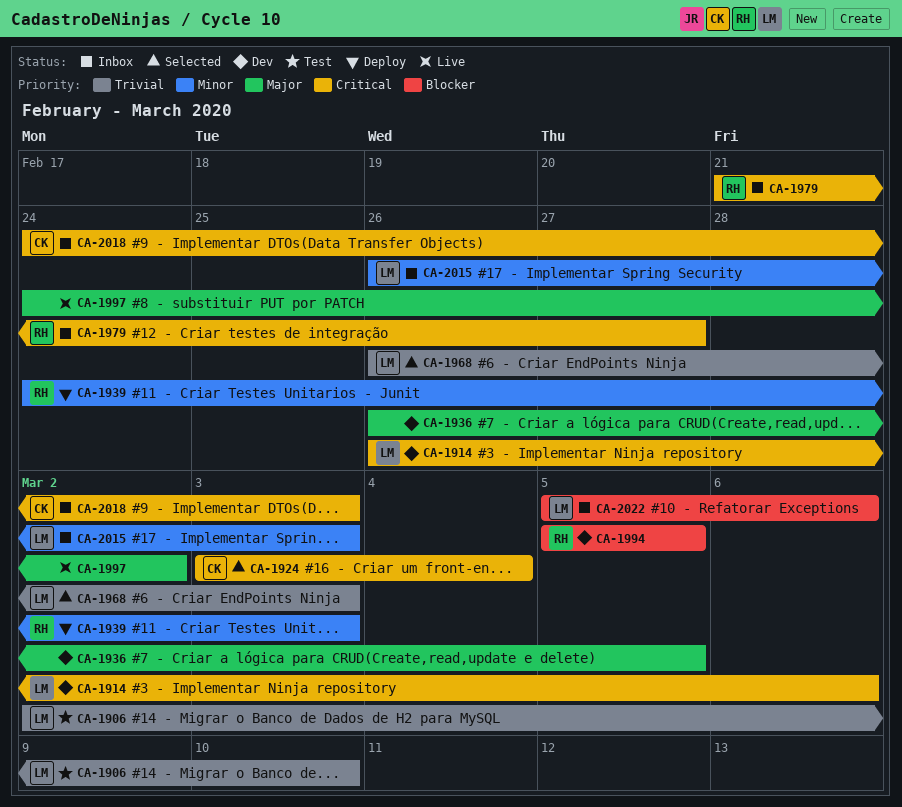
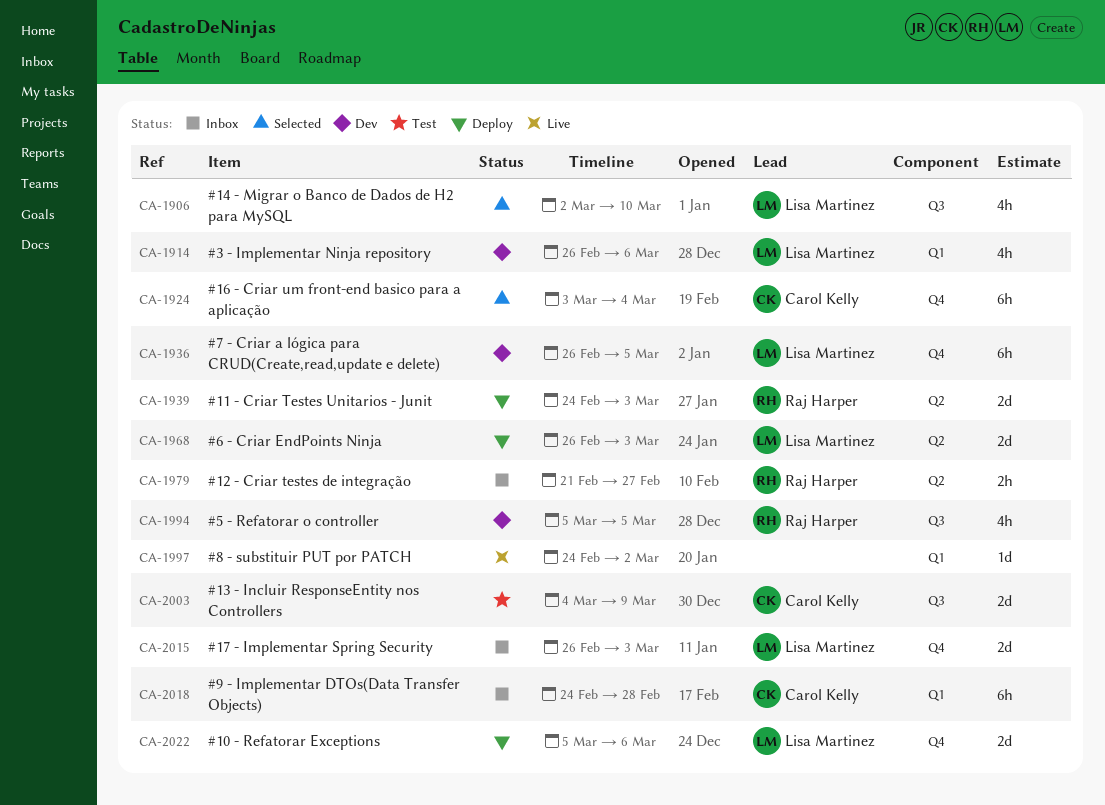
CA-1906, status: Test -> Selected
CA-1936, owner: none -> Lisa Martinez
CA-1968, status: Selected -> Deploy
CA-2003: none -> present
CA-2018, due: Mar 3 -> Feb 28
CA-2022, status: Inbox -> Deploy

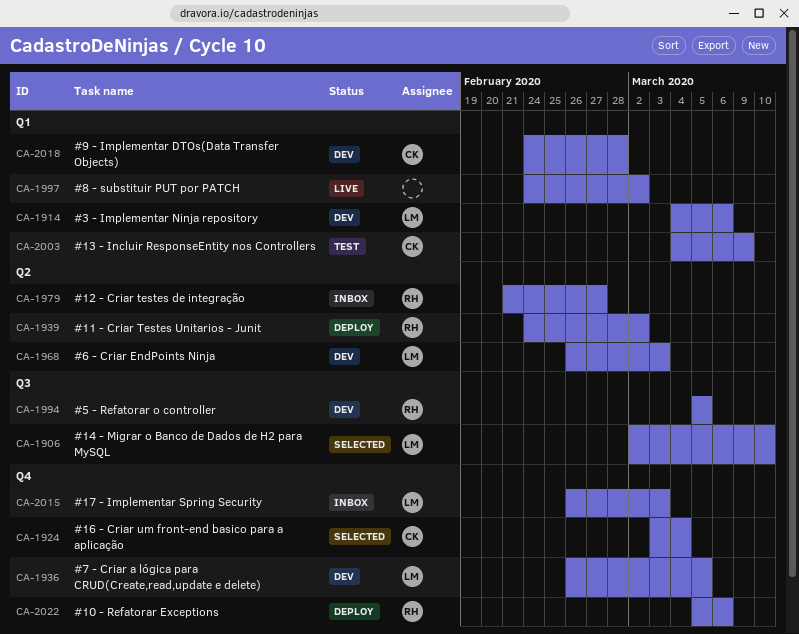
CA-1914, start: Feb 26 -> Mar 4
CA-1939, due: Mar 3 -> Mar 2
CA-1968, status: Deploy -> Dev
CA-2003, label: Q3 -> Q1
CA-2018, status: Inbox -> Dev
CA-2022, owner: Lisa Martinez -> Raj Harper

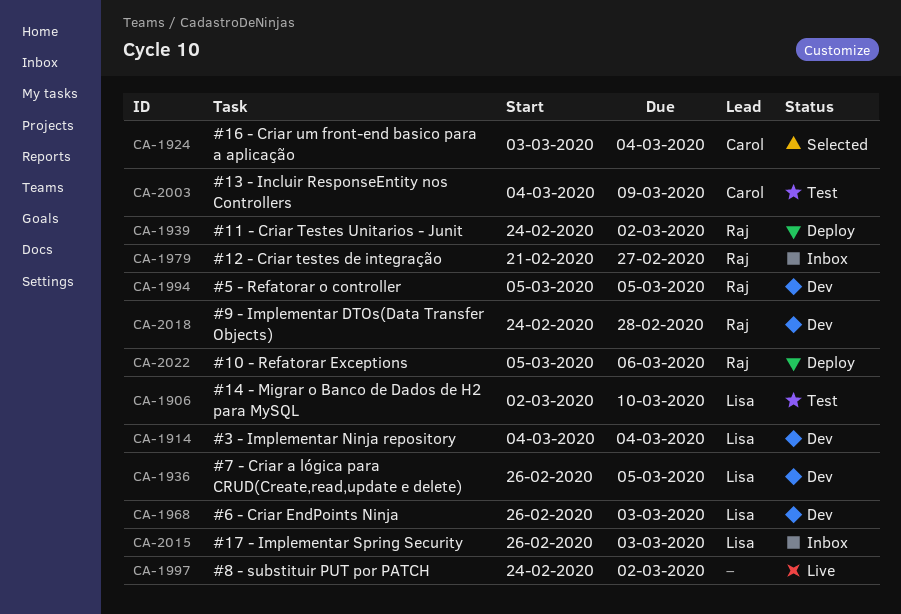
CA-1906, status: Selected -> Test
CA-1914, due: Mar 6 -> Mar 4
CA-2018, owner: Carol -> Raj

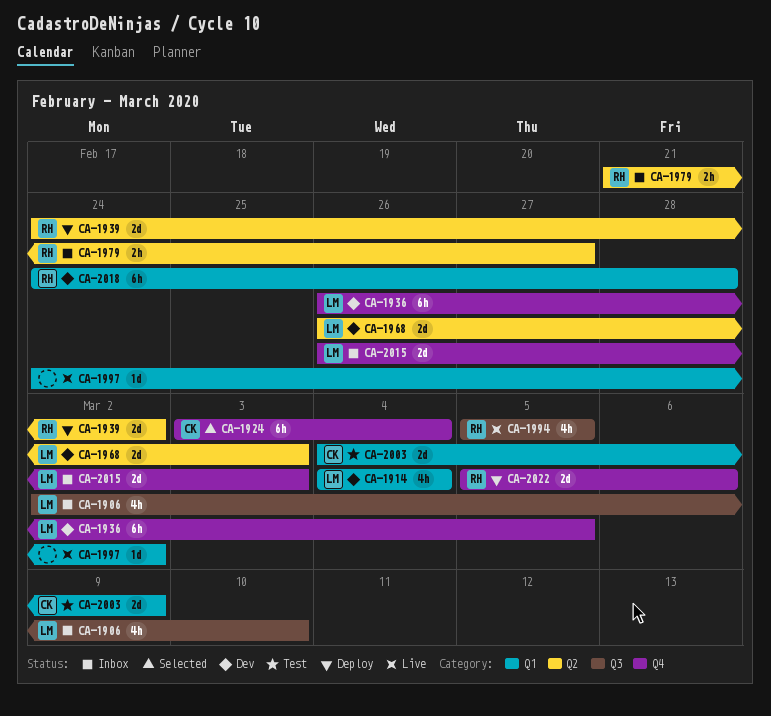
CA-1906, status: Test -> Inbox
CA-1994, status: Dev -> Live

